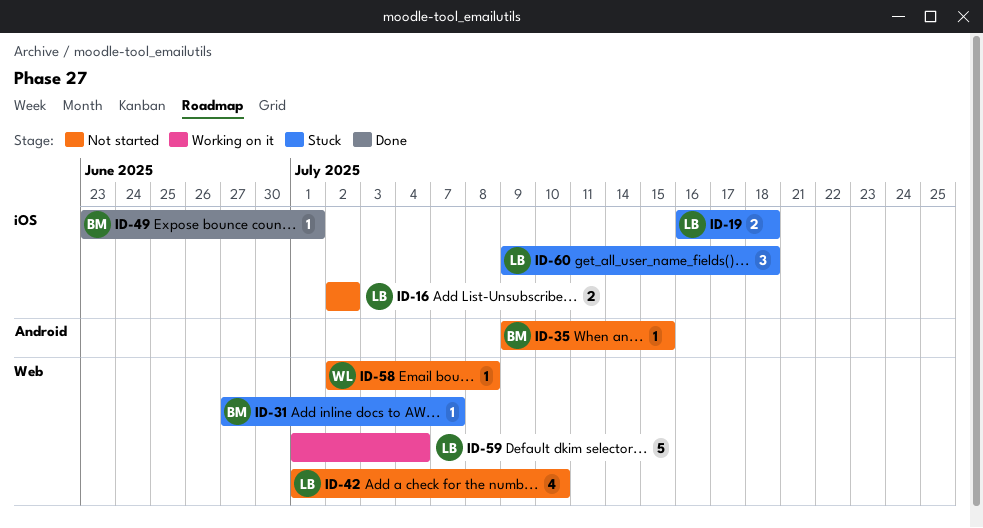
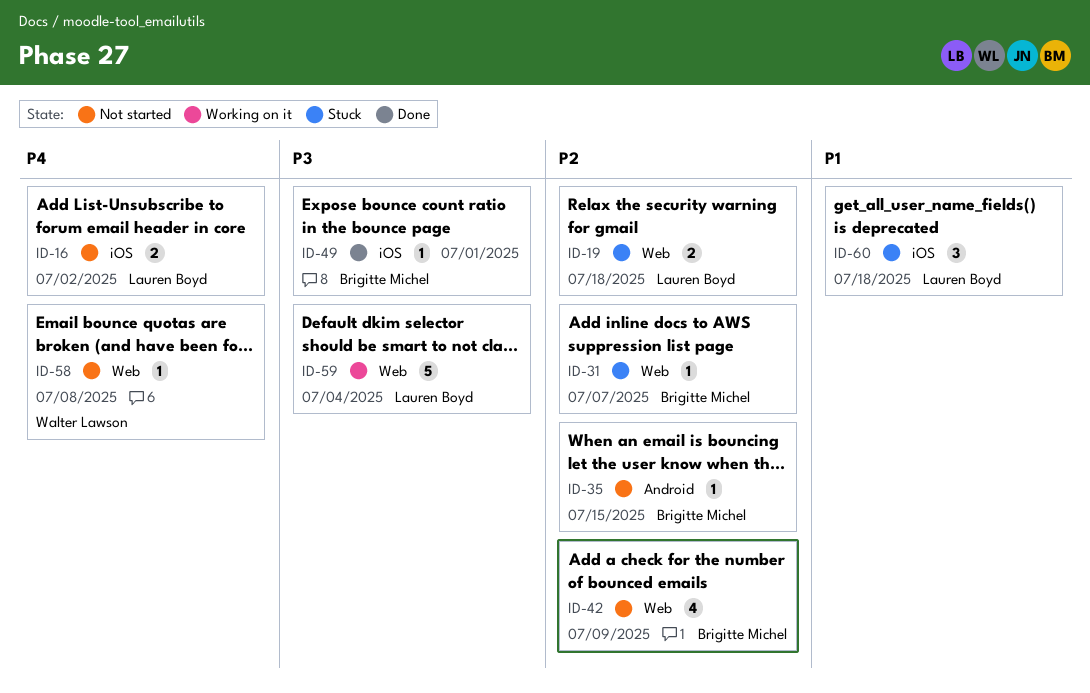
ID-19, label: iOS -> Web
ID-42, owner: Lauren Boyd -> Brigitte Michel
ID-42, due: Jul 10 -> Jul 9

